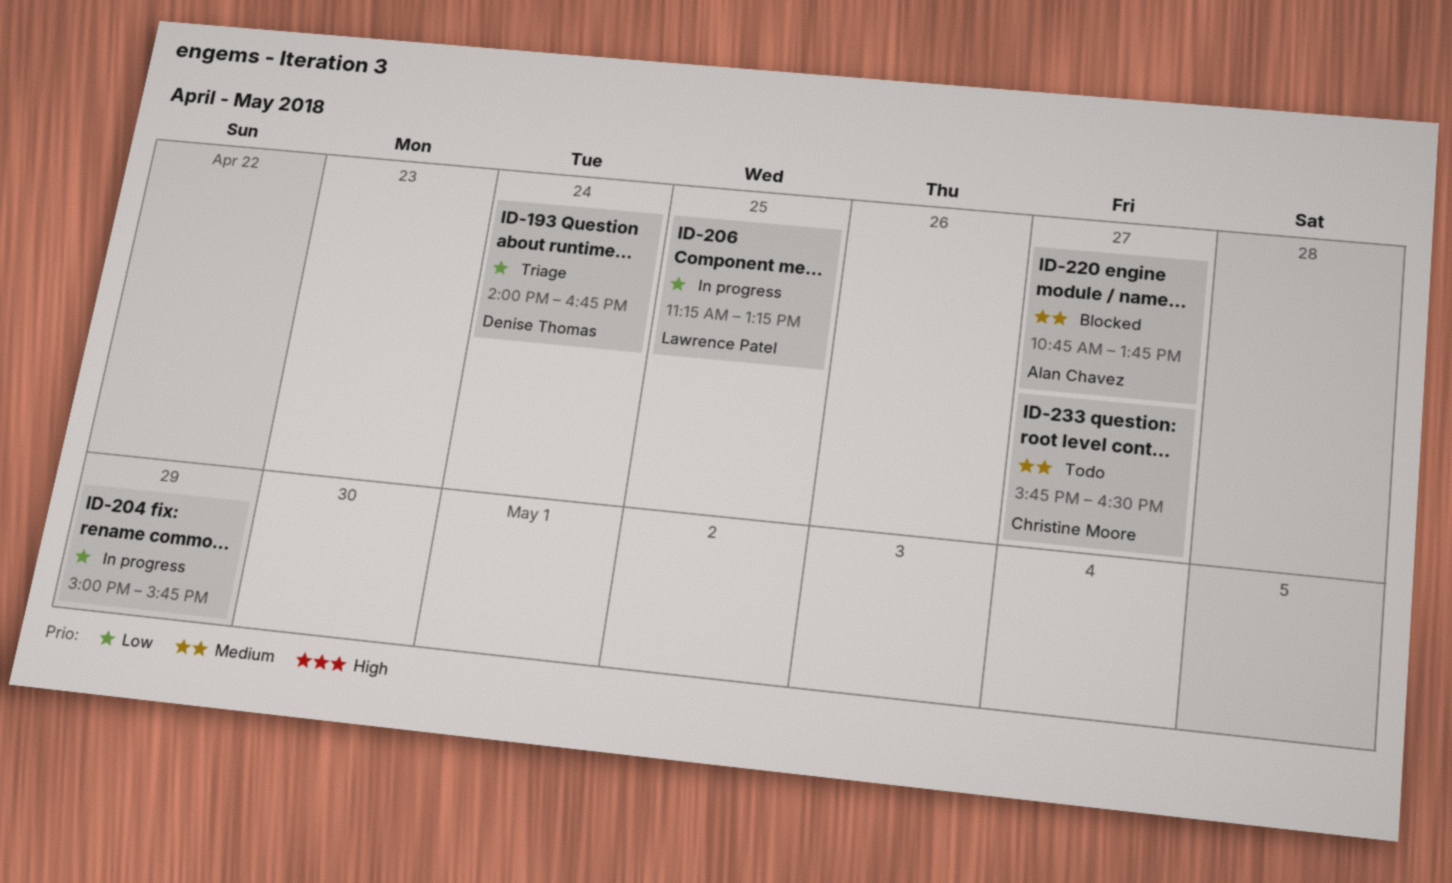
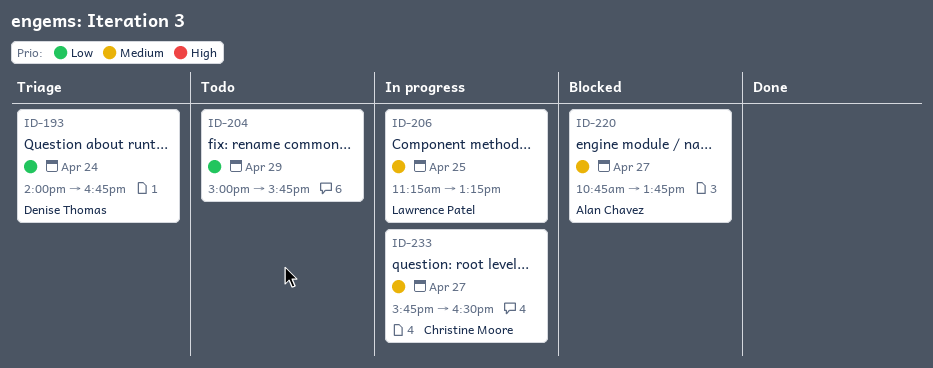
ID-204, status: In progress -> Todo
ID-206, priority: Low -> Medium
ID-233, status: Todo -> In progress

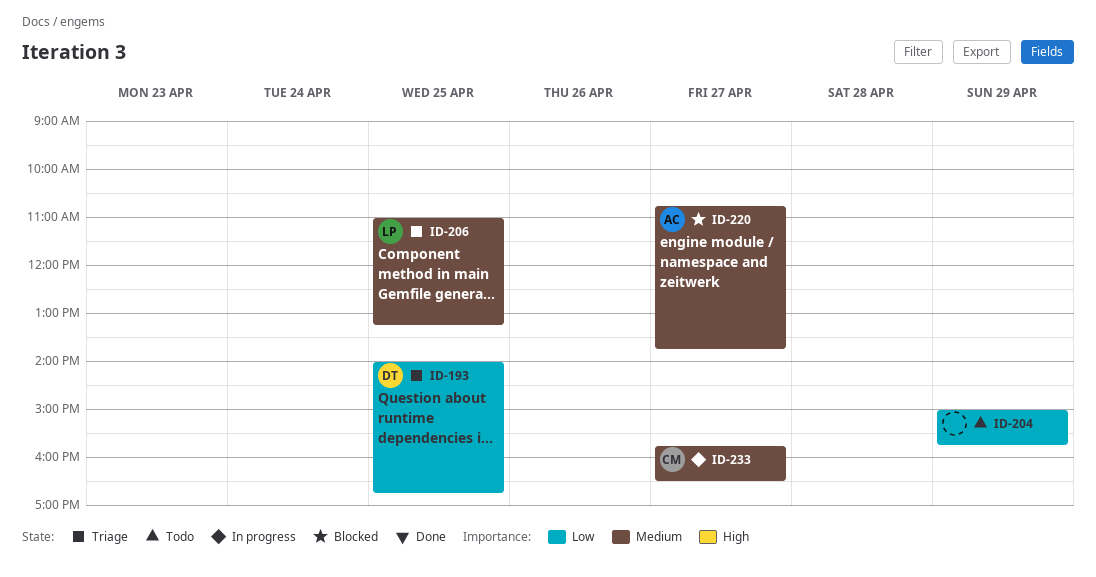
ID-193, day: Apr 24 -> Apr 25
ID-206, status: In progress -> Triage
ID-206, begins: 11:15 -> 11:00

